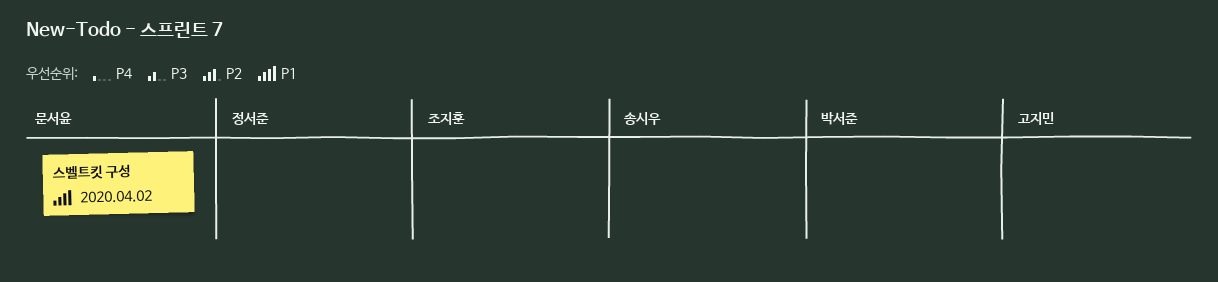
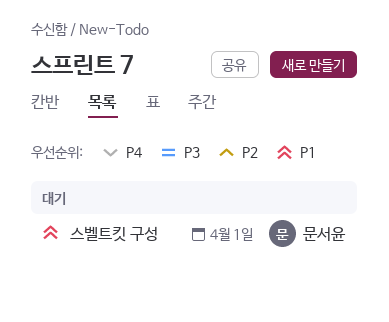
스벨트킷 구성, due: Apr 2 -> Apr 1

